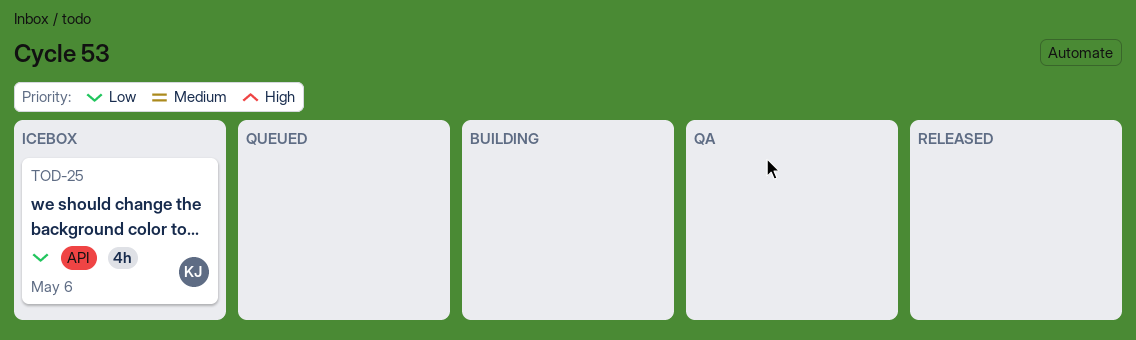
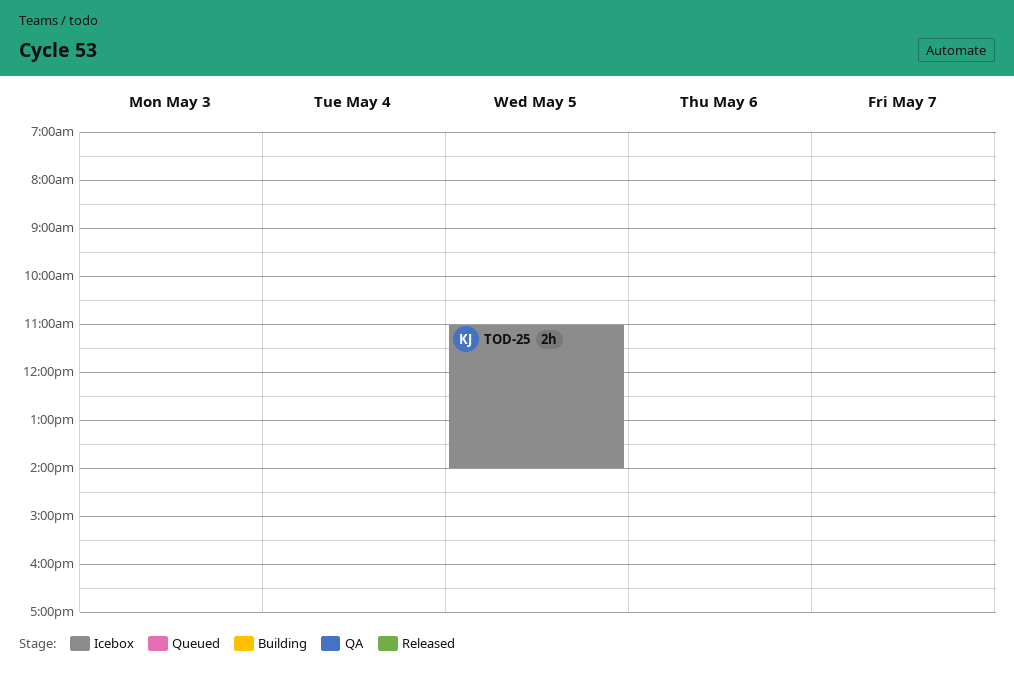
TOD-25, estimate: 4h -> 2h
TOD-25, day: May 6 -> May 5

